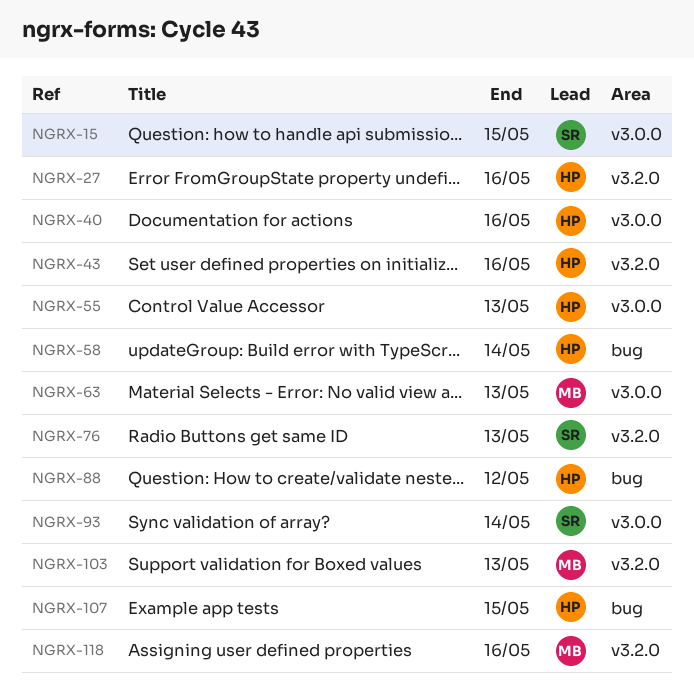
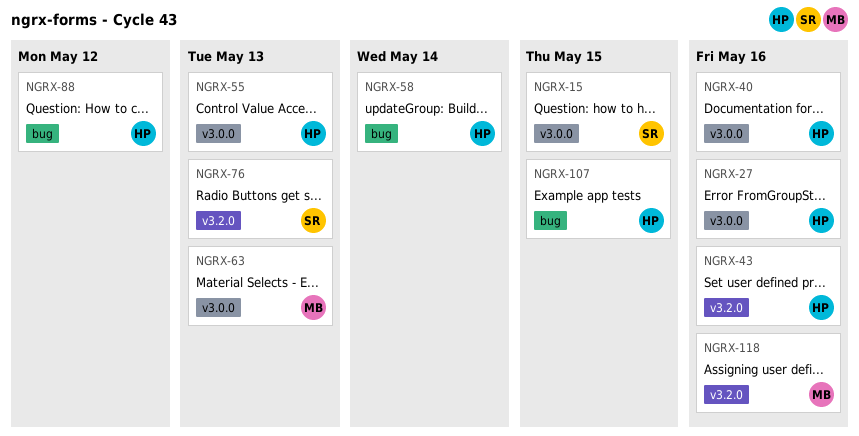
NGRX-27, label: v3.2.0 -> v3.0.0
NGRX-93: present -> none
NGRX-103: present -> none

